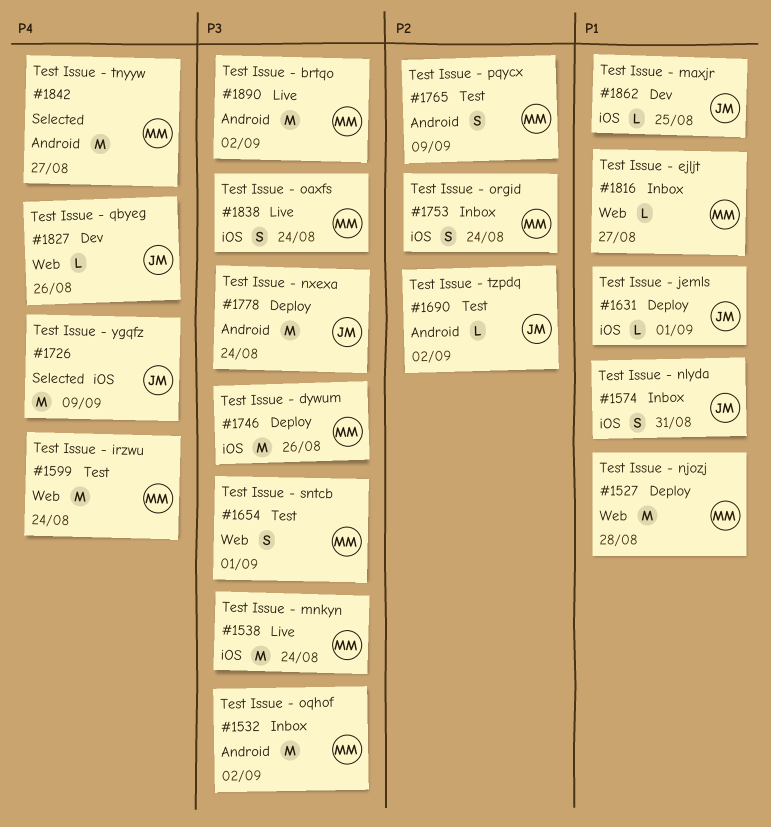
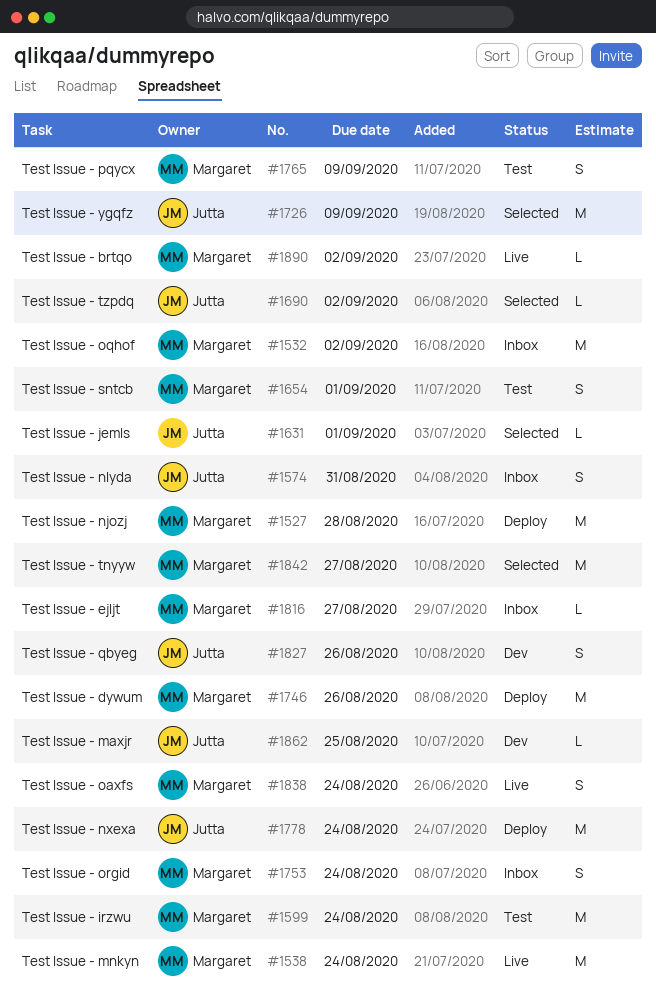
#1631, status: Deploy -> Selected
#1690, status: Test -> Selected
#1827, estimate: L -> S
#1890, estimate: M -> L

